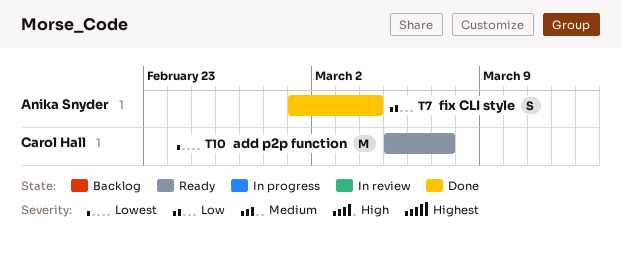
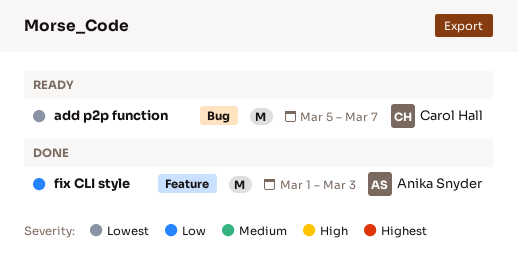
fix CLI style, estimate: S -> M
fix CLI style, due: Mar 4 -> Mar 3

